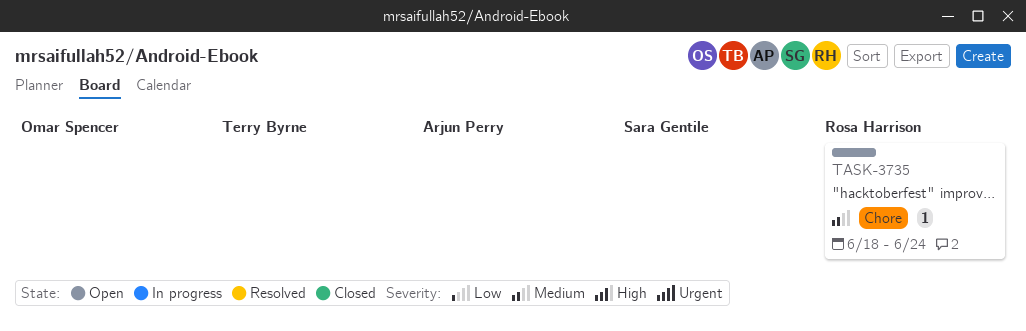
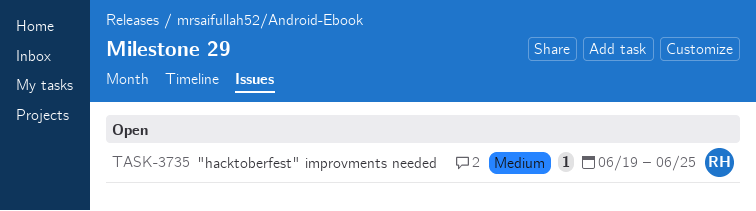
TASK-3735, start: Jun 18 -> Jun 19
TASK-3735, due: Jun 24 -> Jun 25

